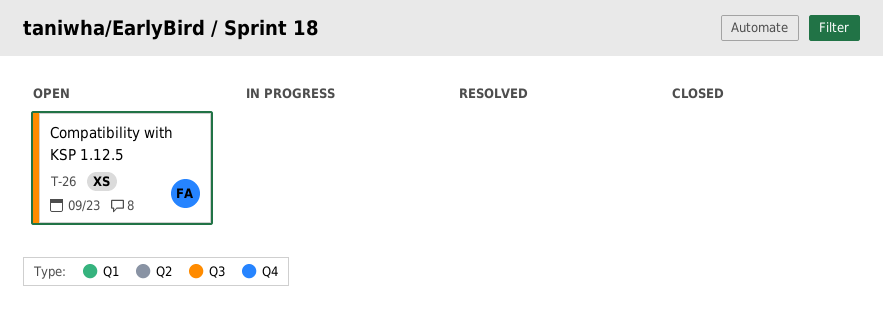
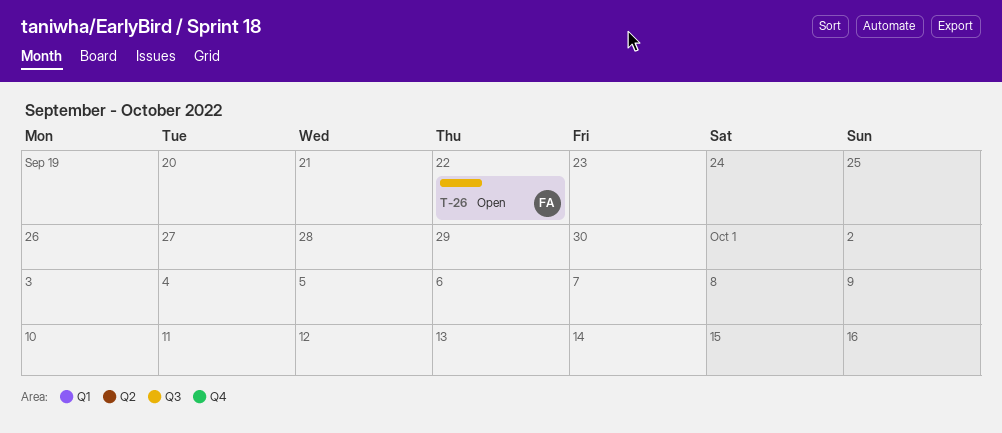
T-26, due: Sep 23 -> Sep 22

